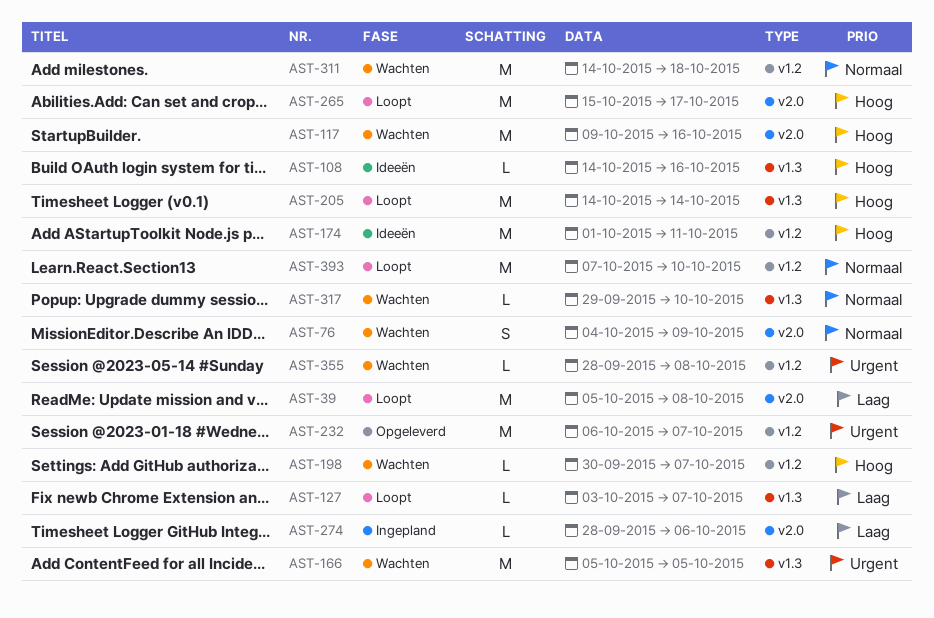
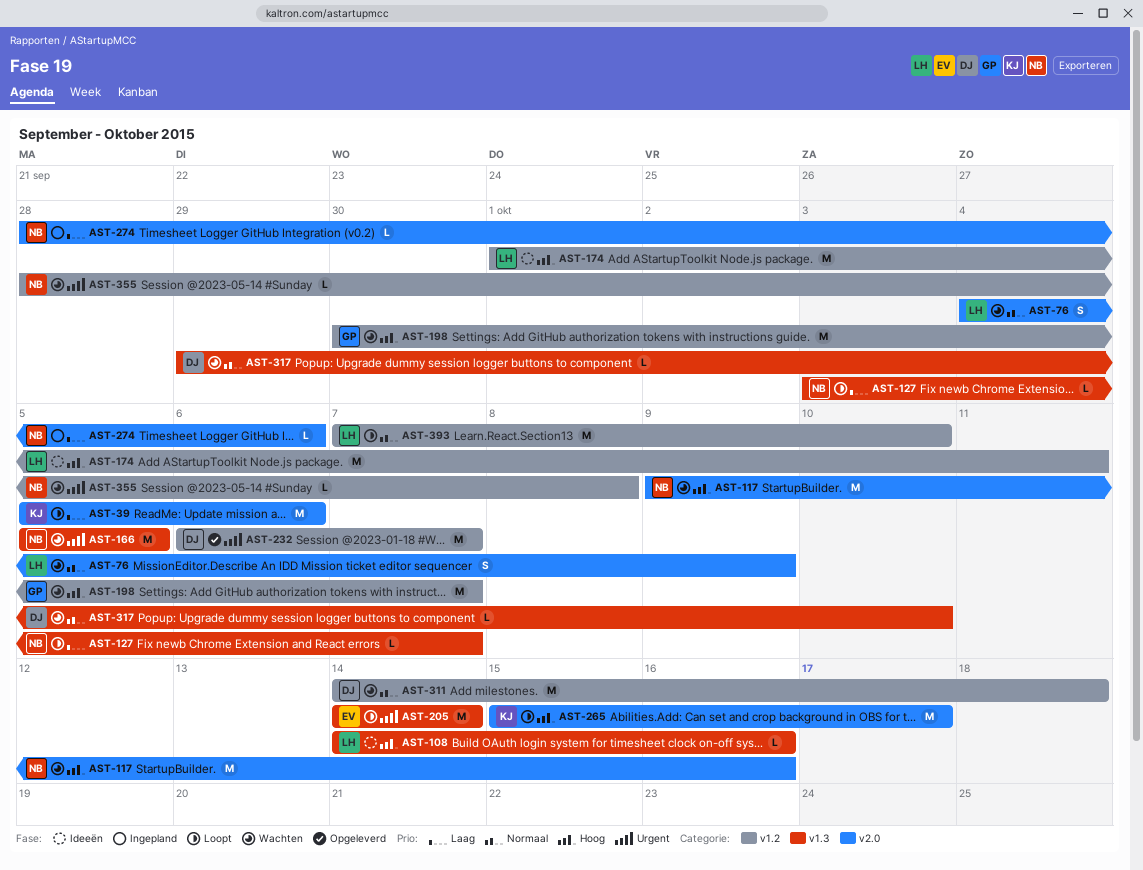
AST-39, due: Oct 8 -> Oct 6
AST-198, estimate: L -> M
AST-205, priority: Hoog -> Urgent

